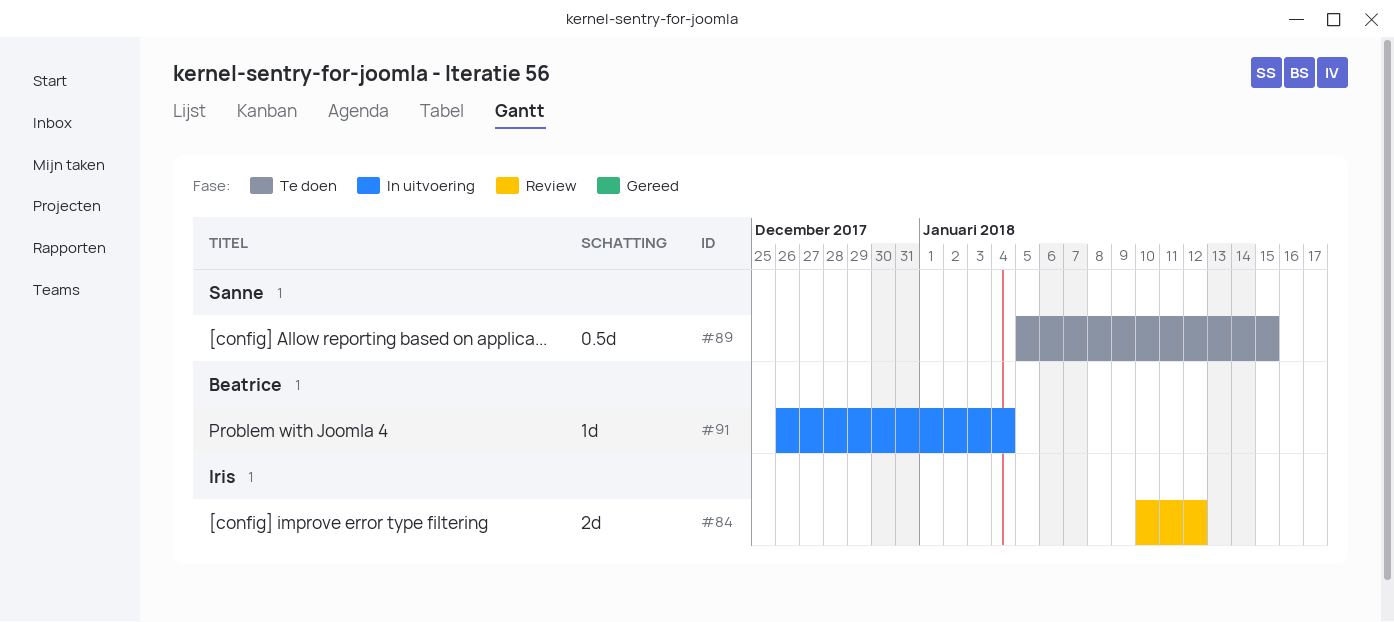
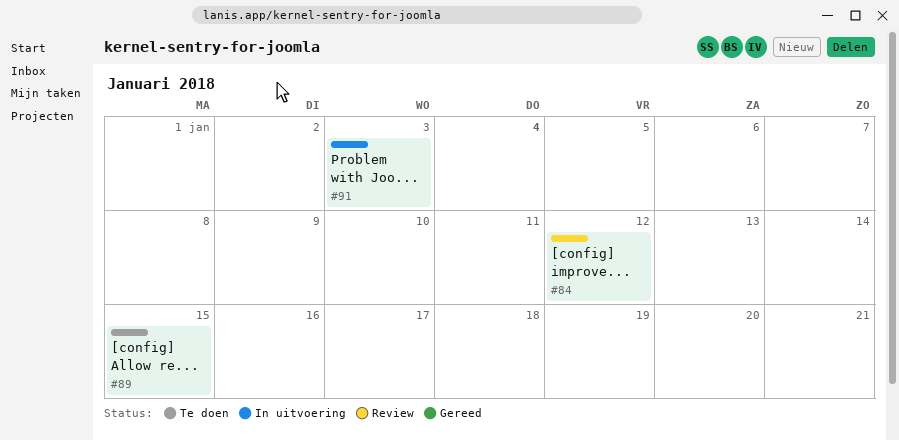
#91, due: Jan 4 -> Jan 3

